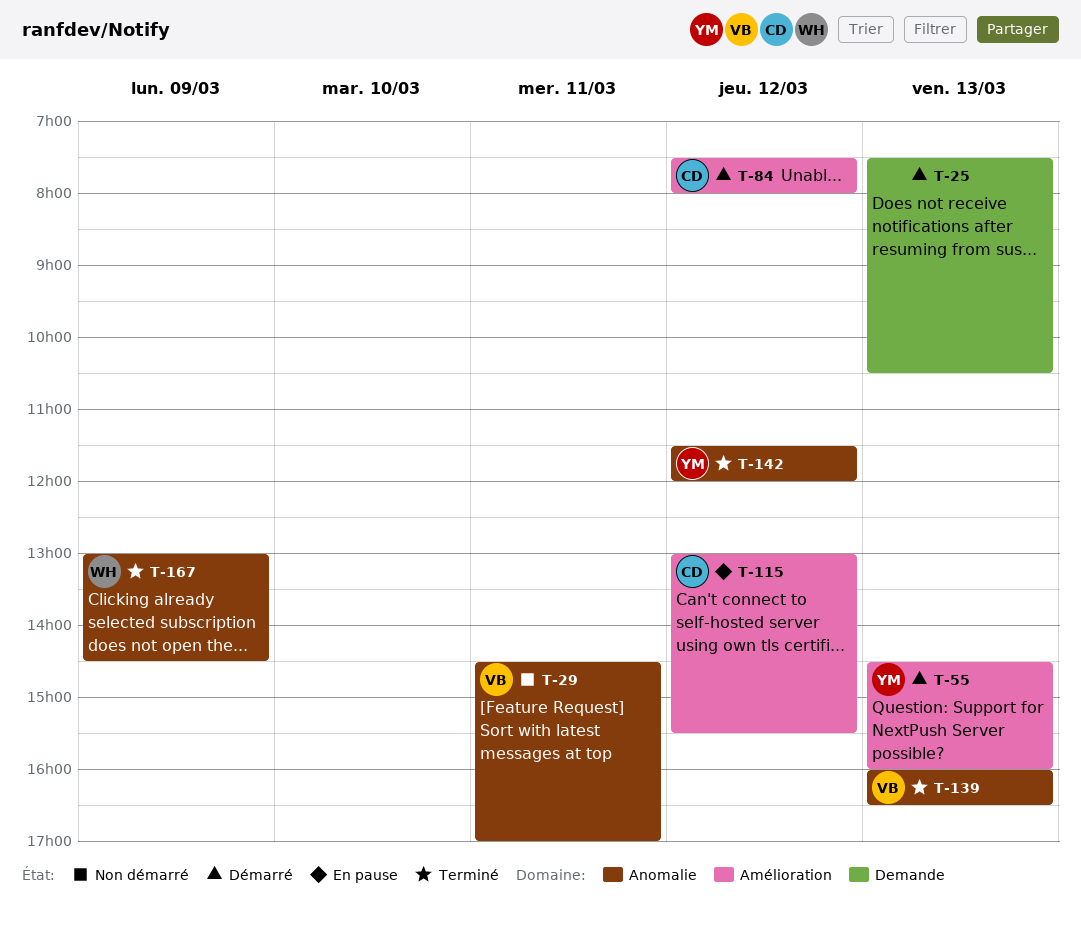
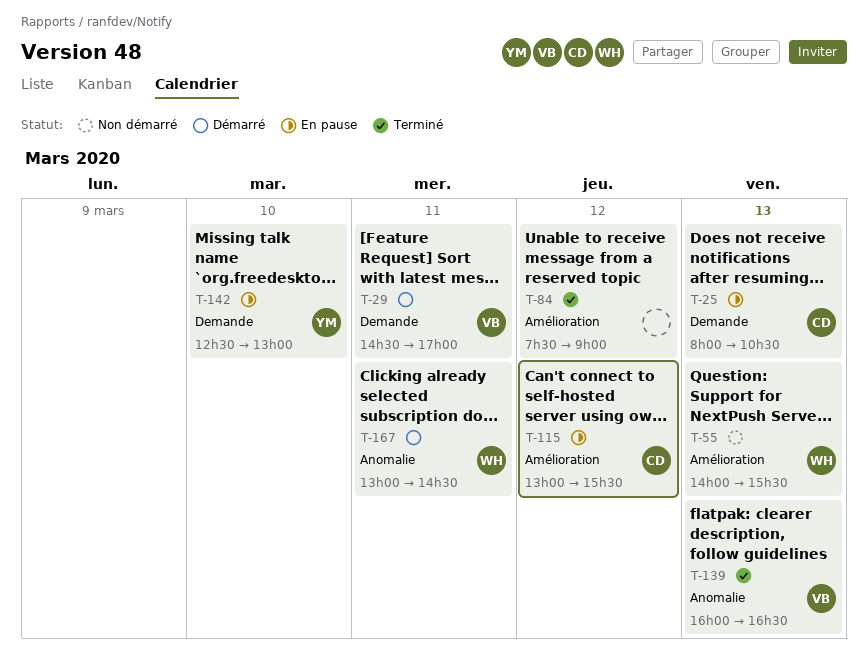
T-25, status: Démarré -> En pause
T-25, owner: none -> CD
T-25, begins: 07:30 -> 08:00
T-29, status: Non démarré -> Démarré
T-29, label: Anomalie -> Demande
T-55, status: Démarré -> Non démarré
T-55, owner: YM -> WH
T-55, begins: 14:30 -> 14:00
T-55, ends: 16:00 -> 15:30
T-84, status: Démarré -> Terminé
T-84, owner: CD -> none
T-84, ends: 08:00 -> 09:00
T-142, status: Terminé -> En pause
T-142, label: Anomalie -> Demande
T-142, day: Mar 12 -> Mar 10
T-142, begins: 11:30 -> 12:30
T-142, ends: 12:00 -> 13:00
T-167, status: Terminé -> Démarré
T-167, day: Mar 9 -> Mar 11

